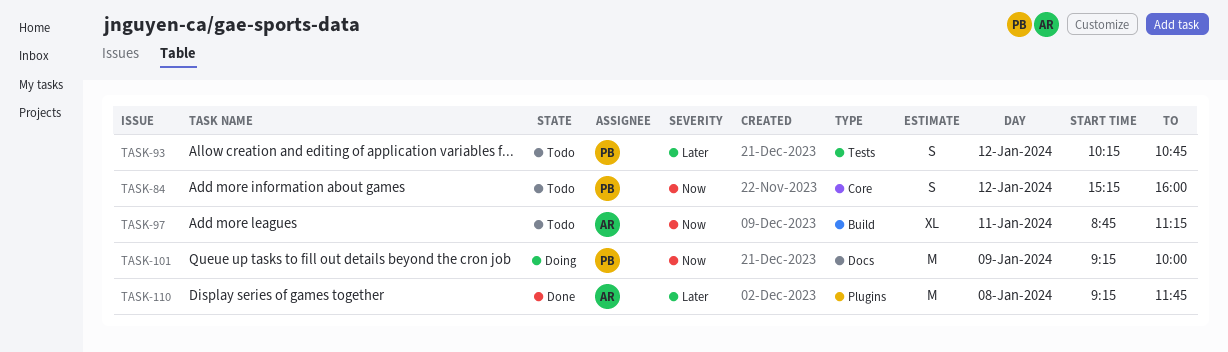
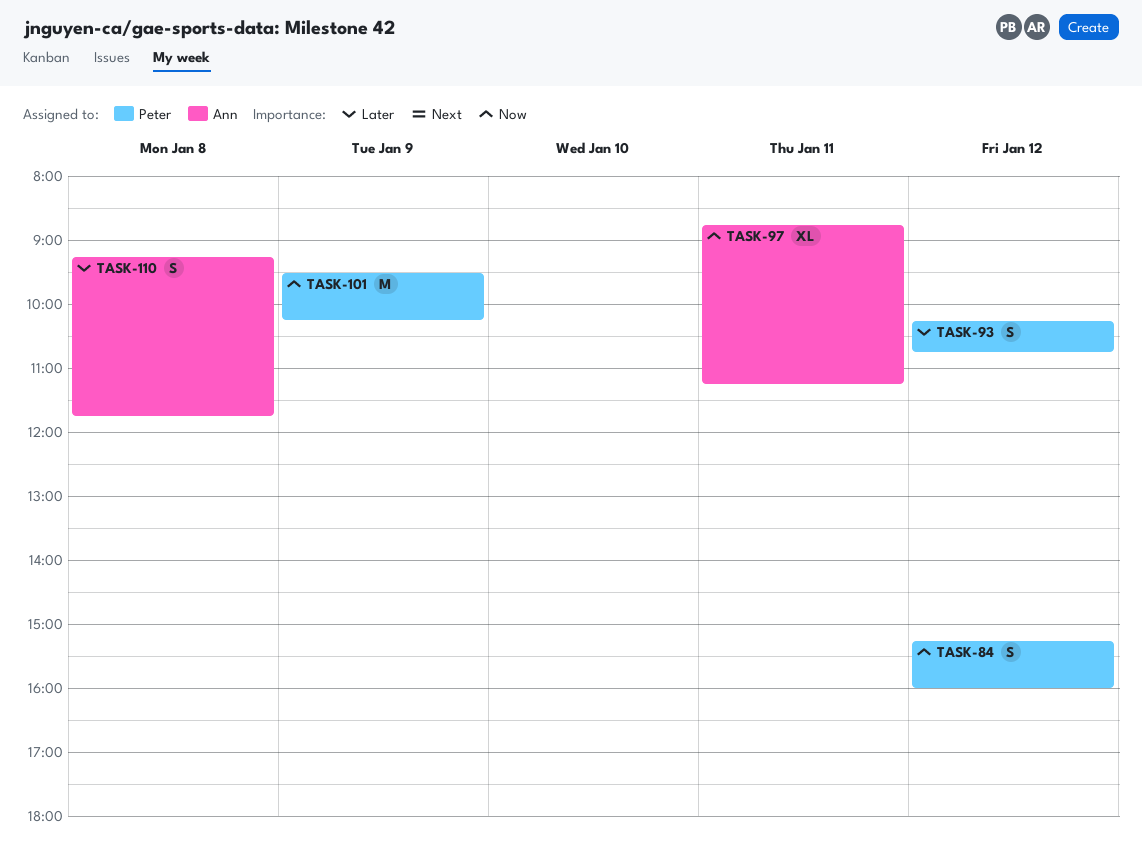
TASK-101, begins: 09:15 -> 09:30
TASK-101, ends: 10:00 -> 10:15
TASK-110, estimate: M -> S

